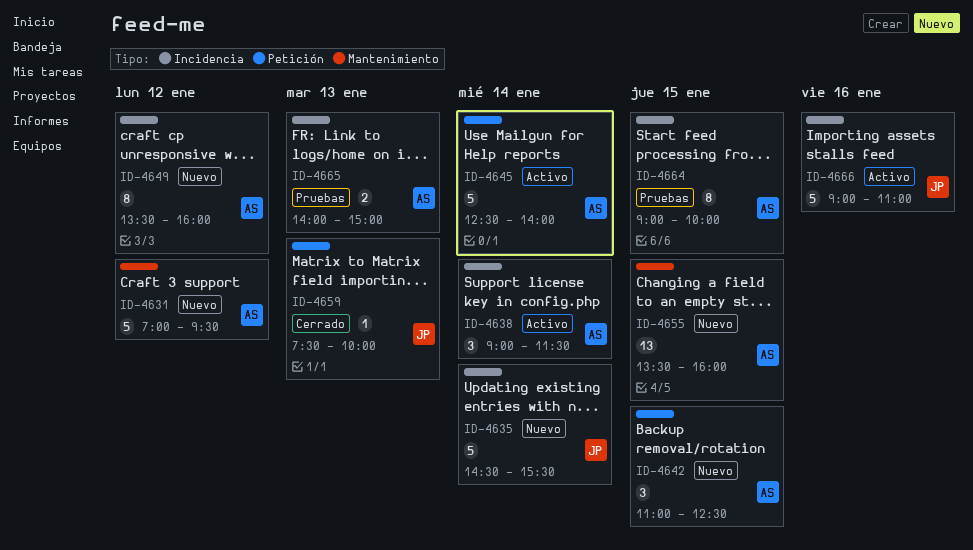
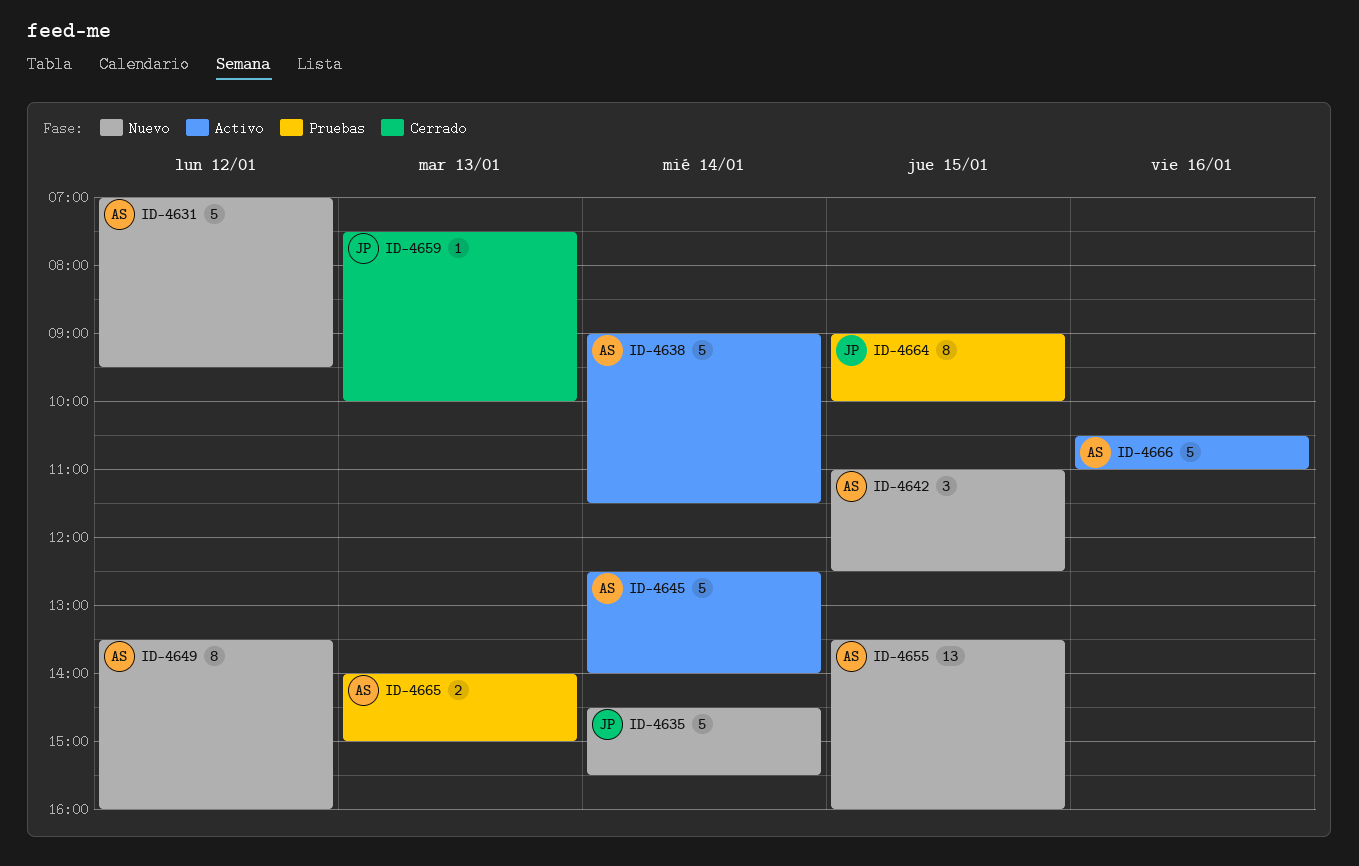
ID-4638, estimate: 3 -> 5
ID-4664, owner: AS -> JP
ID-4666, owner: JP -> AS
ID-4666, begins: 09:00 -> 10:30

